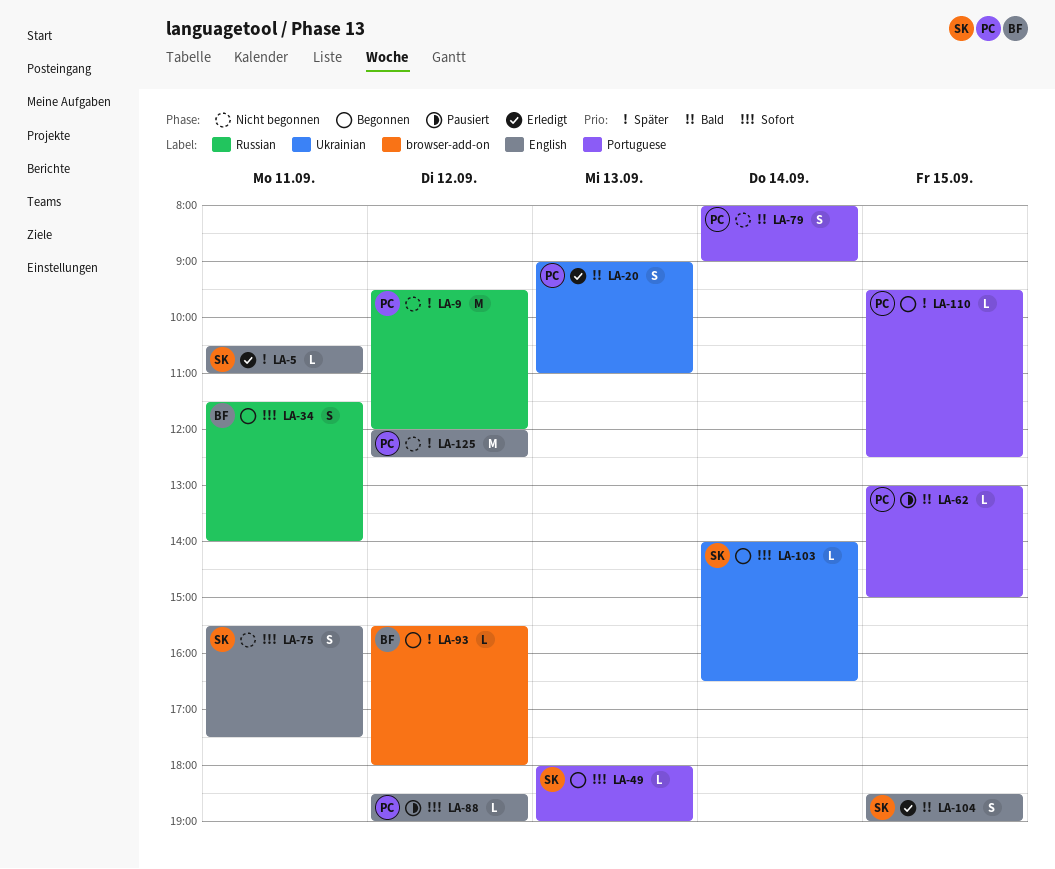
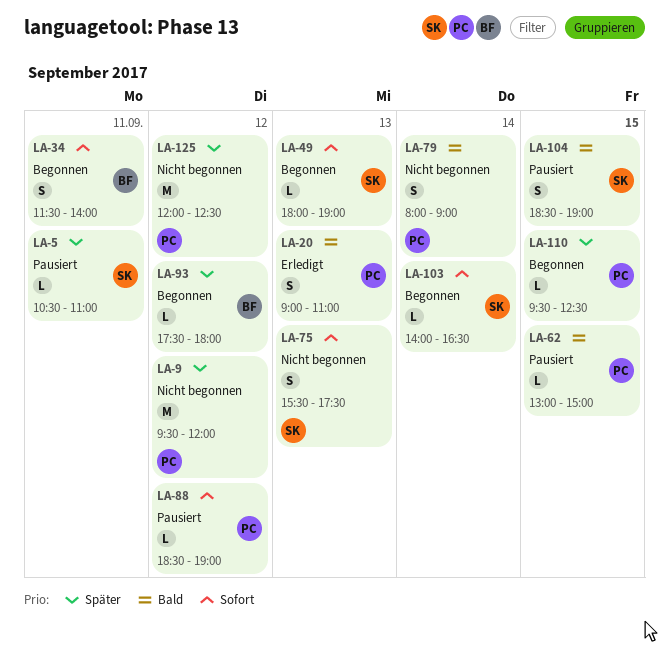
LA-5, status: Erledigt -> Pausiert
LA-75, day: Sep 11 -> Sep 13
LA-93, begins: 15:30 -> 17:30
LA-104, status: Erledigt -> Pausiert

